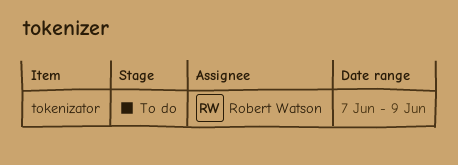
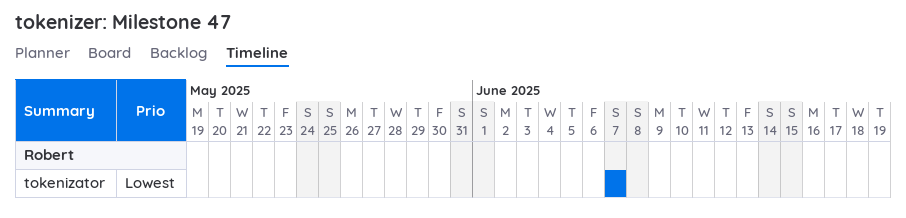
tokenizator, due: Jun 9 -> Jun 7

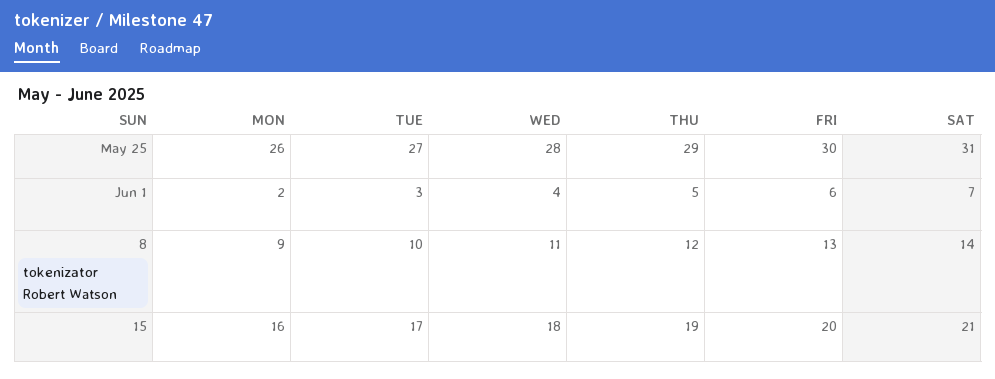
tokenizator, due: Jun 7 -> Jun 8

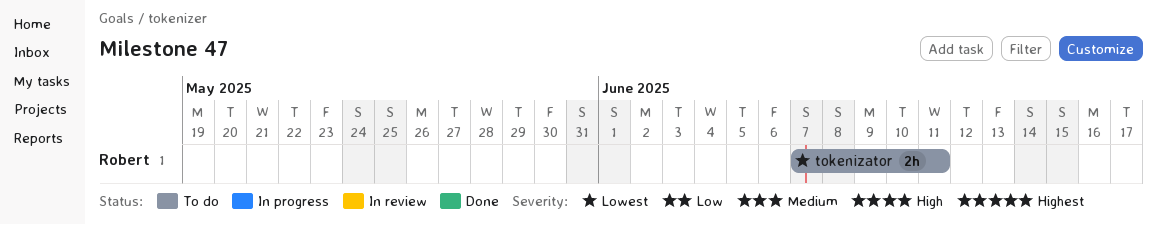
tokenizator, due: Jun 8 -> Jun 11

